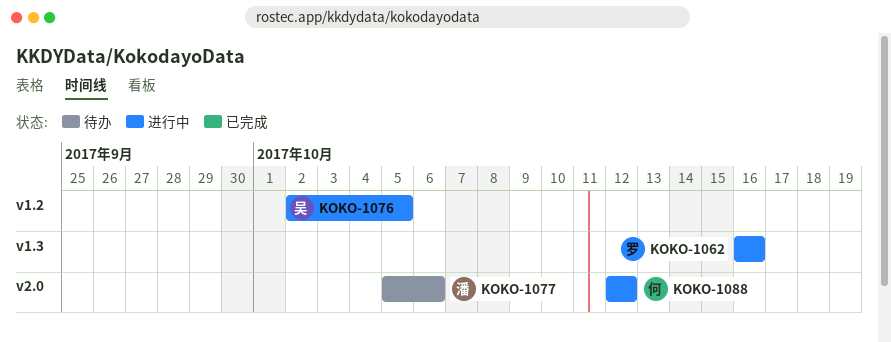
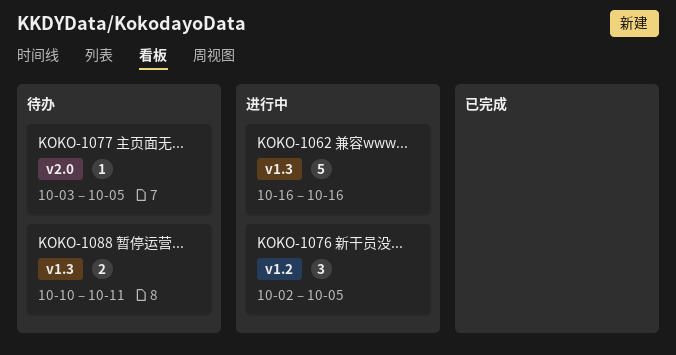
KOKO-1077, start: Oct 5 -> Oct 3
KOKO-1077, due: Oct 6 -> Oct 5
KOKO-1088, status: 进行中 -> 待办
KOKO-1088, label: v2.0 -> v1.3
KOKO-1088, start: Oct 12 -> Oct 10
KOKO-1088, due: Oct 12 -> Oct 11

